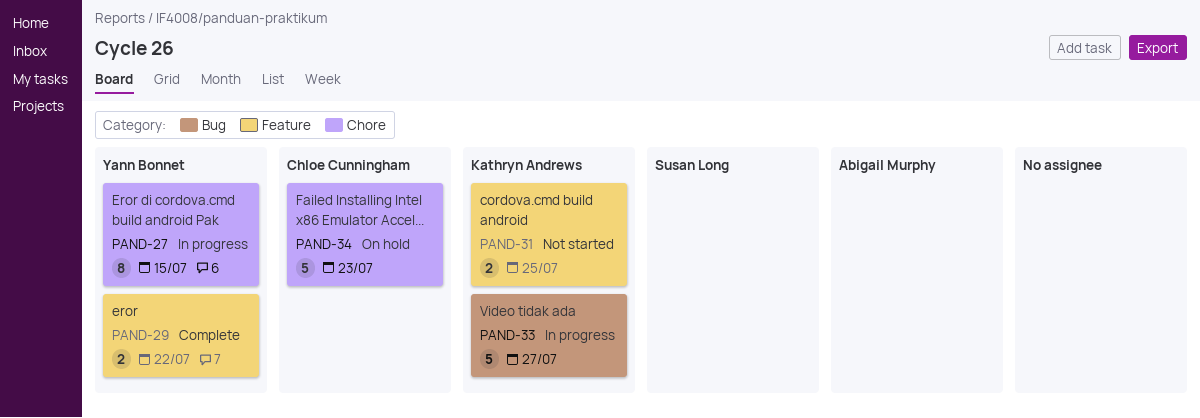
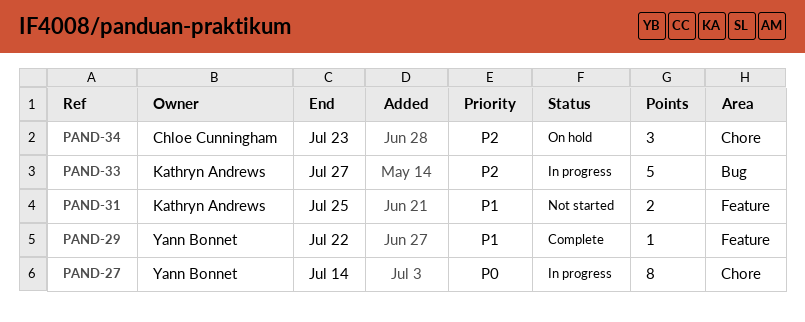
PAND-27, due: Jul 15 -> Jul 14
PAND-29, estimate: 2 -> 1
PAND-34, estimate: 5 -> 3

